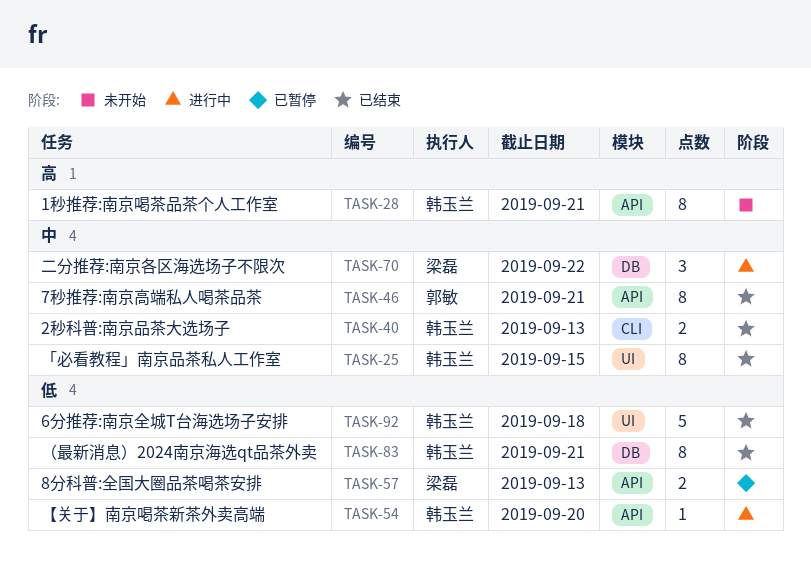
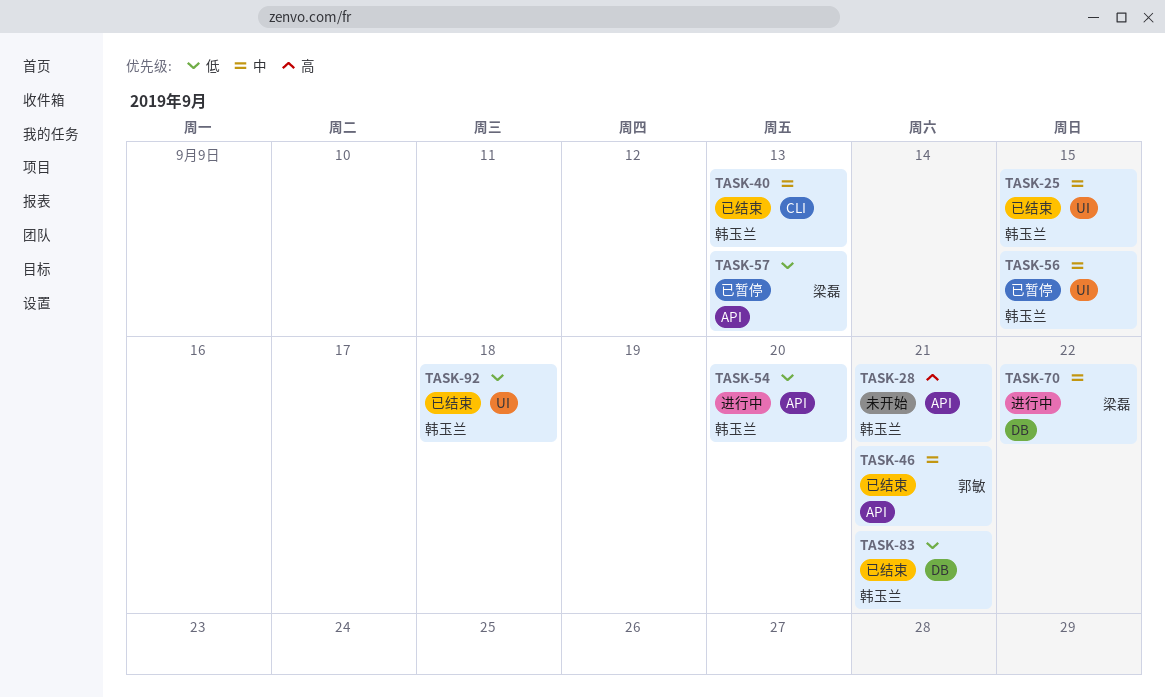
TASK-56: none -> present

